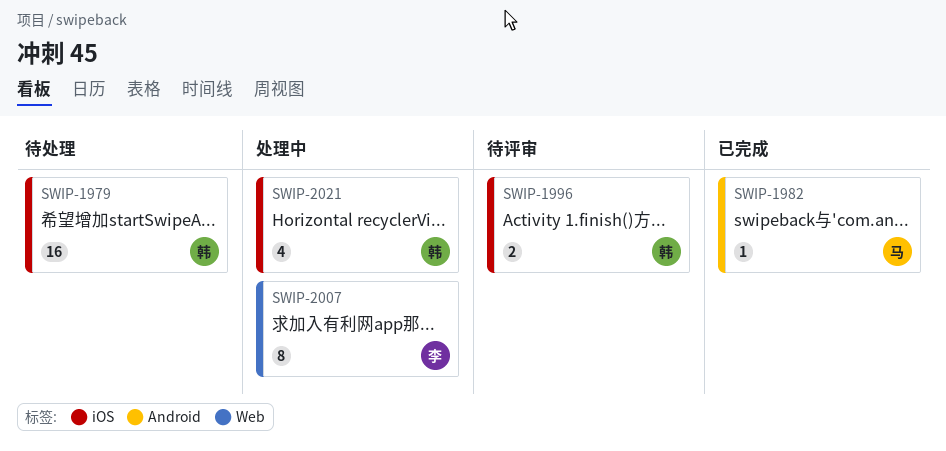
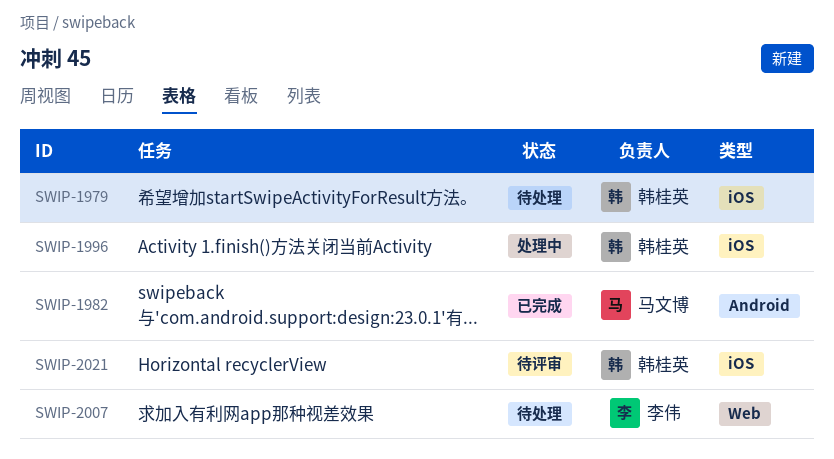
SWIP-1996, status: 待评审 -> 处理中
SWIP-2007, status: 处理中 -> 待处理
SWIP-2021, status: 处理中 -> 待评审

